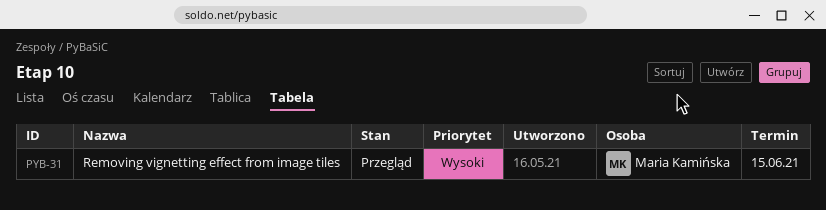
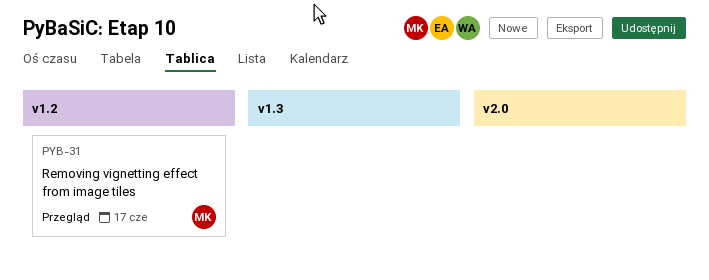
PYB-31, due: Jun 15 -> Jun 17

